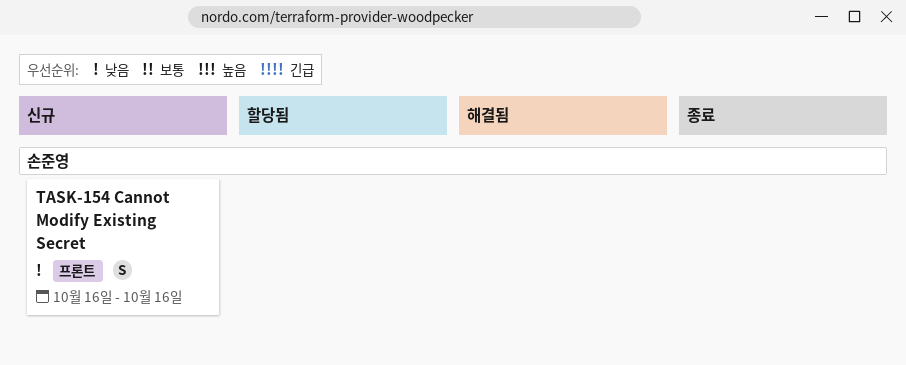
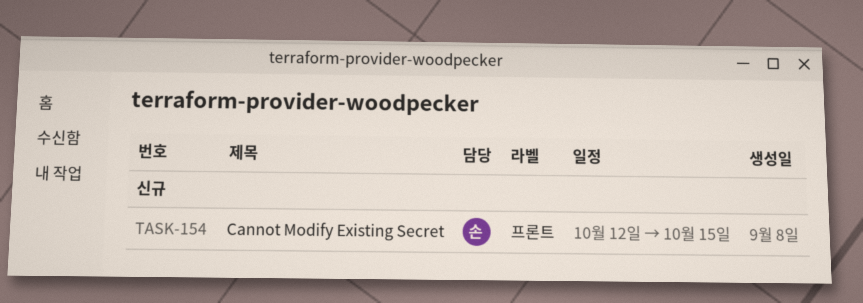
TASK-154, start: Oct 16 -> Oct 12
TASK-154, due: Oct 16 -> Oct 15

